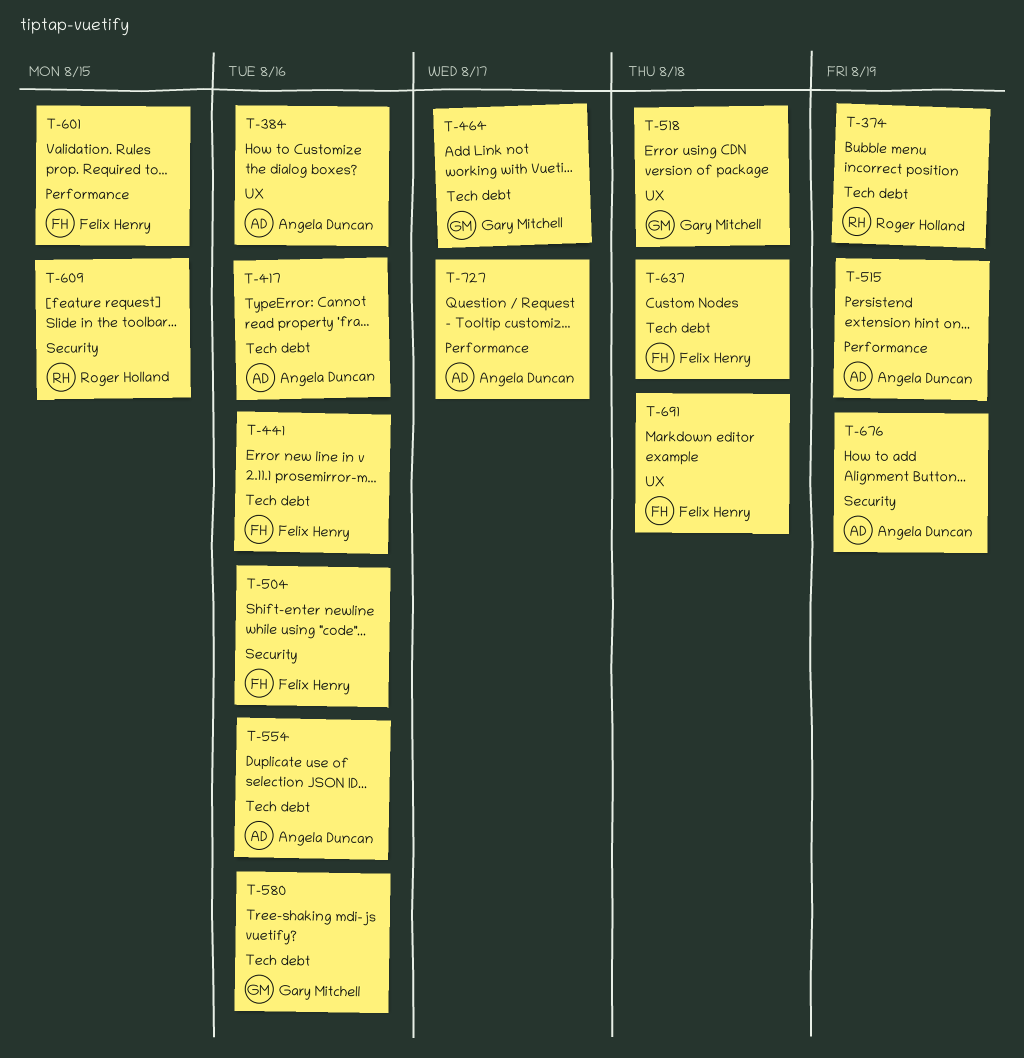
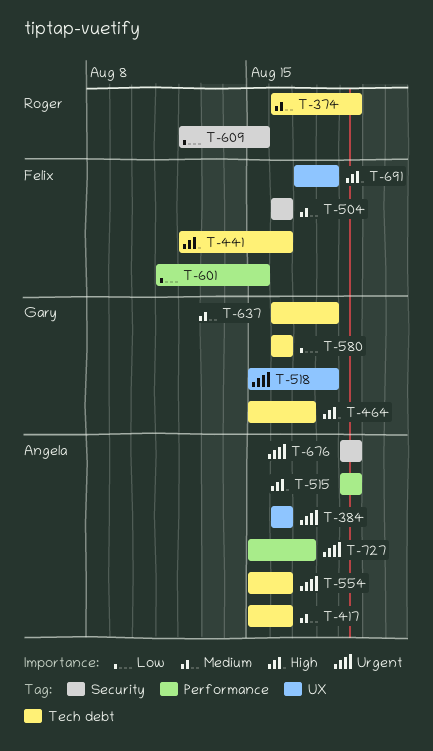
T-637, owner: Felix Henry -> Gary Mitchell

